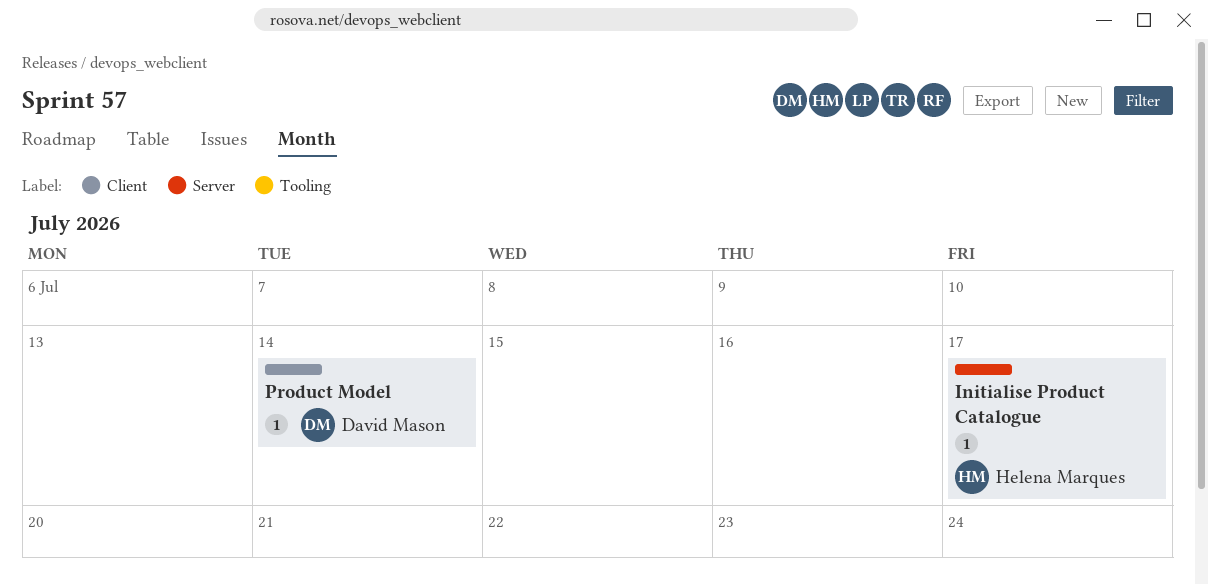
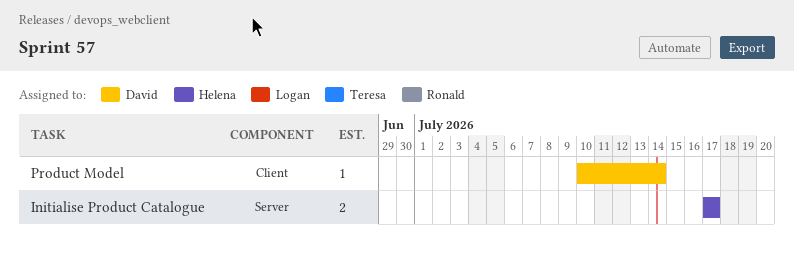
Initialise Product Catalogue, estimate: 1 -> 2

